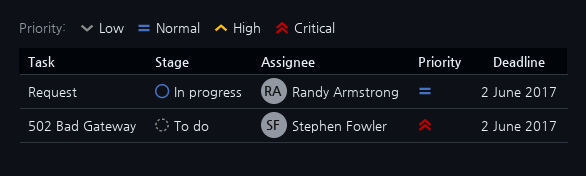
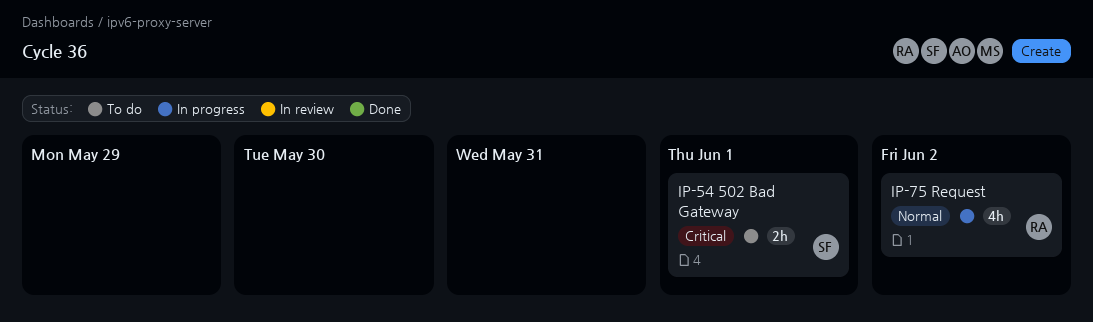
502 Bad Gateway, due: Jun 2 -> Jun 1

